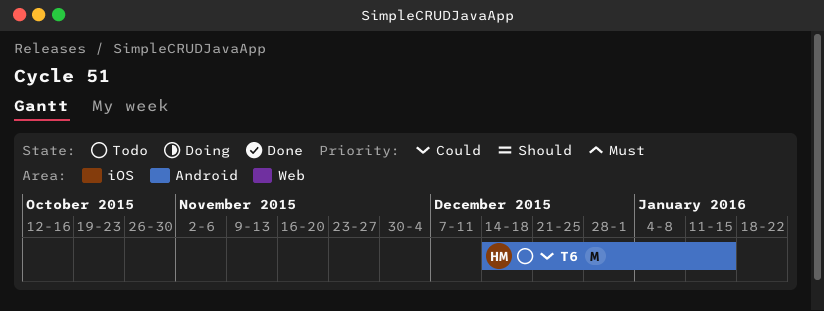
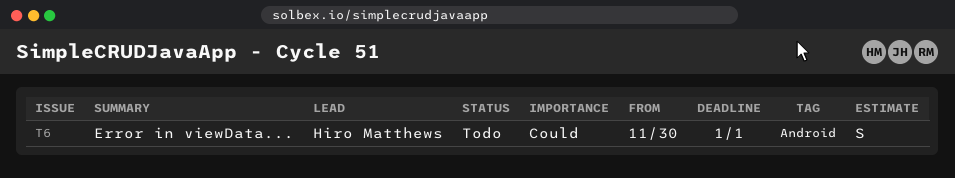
T6, estimate: M -> S
T6, start: Dec 14 -> Nov 30
T6, due: Jan 15 -> Jan 1

